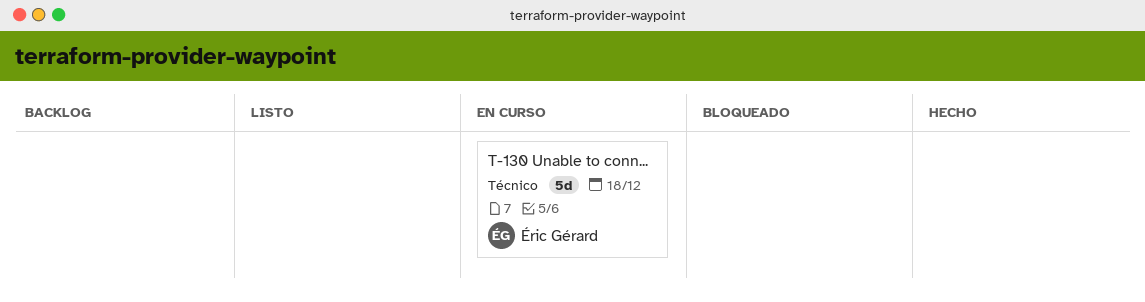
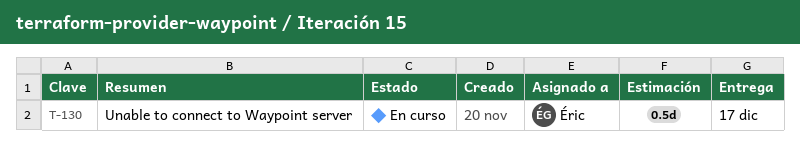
T-130, estimate: 5d -> 0.5d
T-130, due: Dec 18 -> Dec 17

